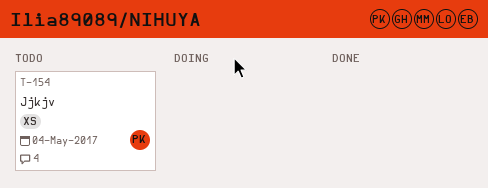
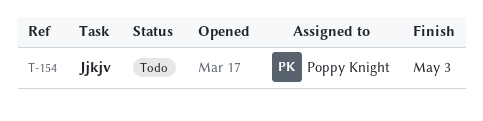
T-154, due: May 4 -> May 3

